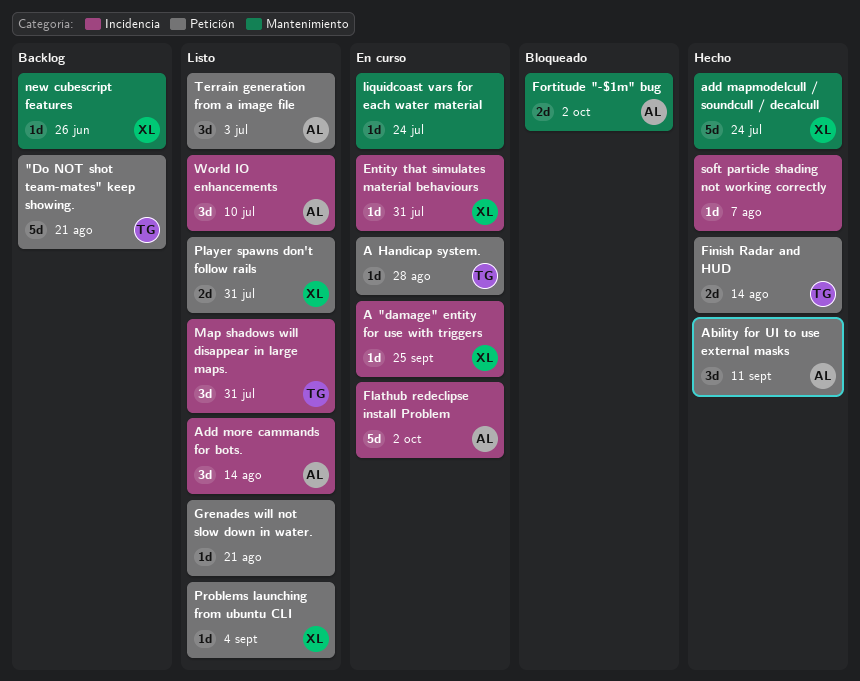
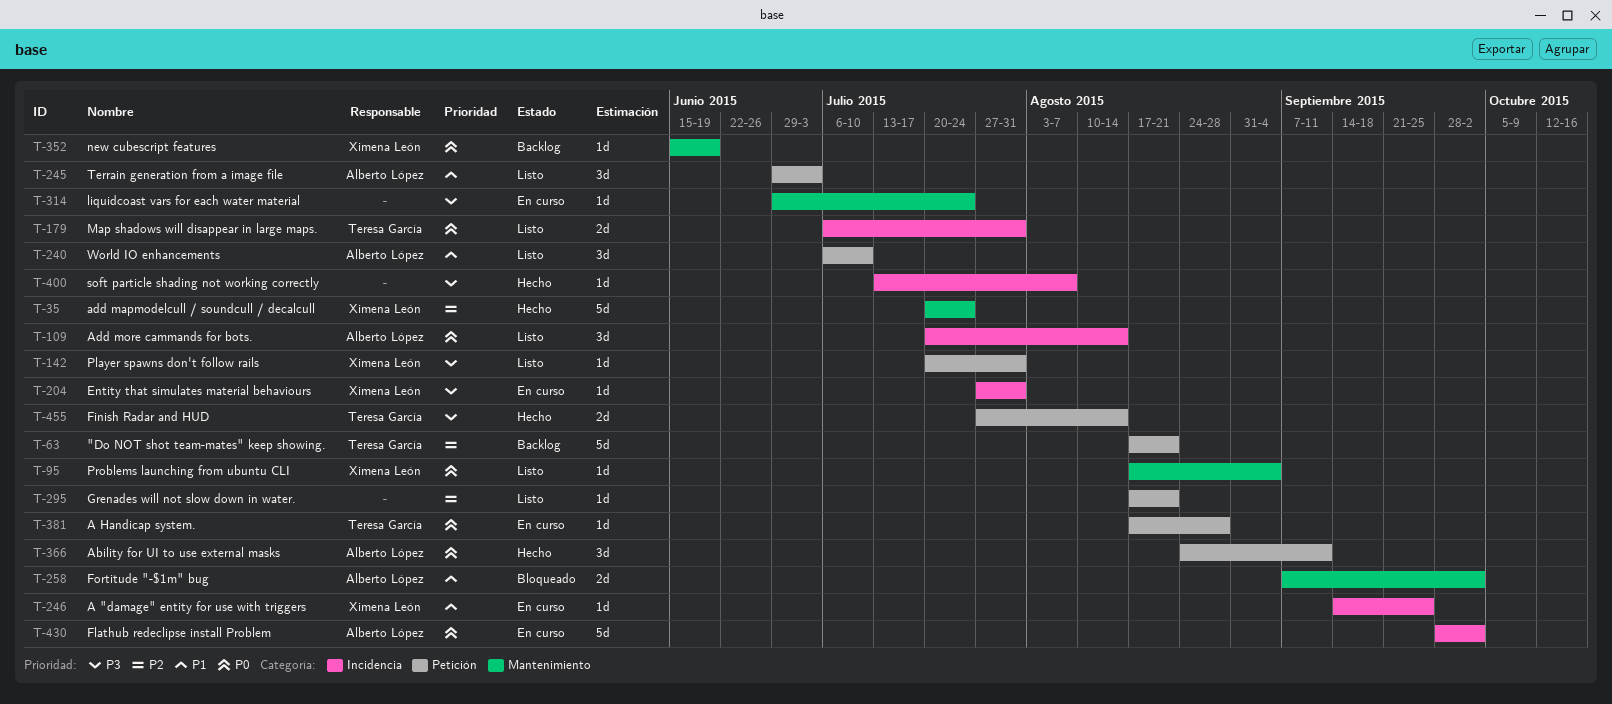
Map shadows will disappear in large maps., estimate: 3d -> 2d
new cubescript features, due: Jun 26 -> Jun 19
Player spawns don't follow rails, estimate: 2d -> 1d
Problems launching from ubuntu CLI, label: Petición -> Mantenimiento
World IO enhancements, label: Incidencia -> Petición

